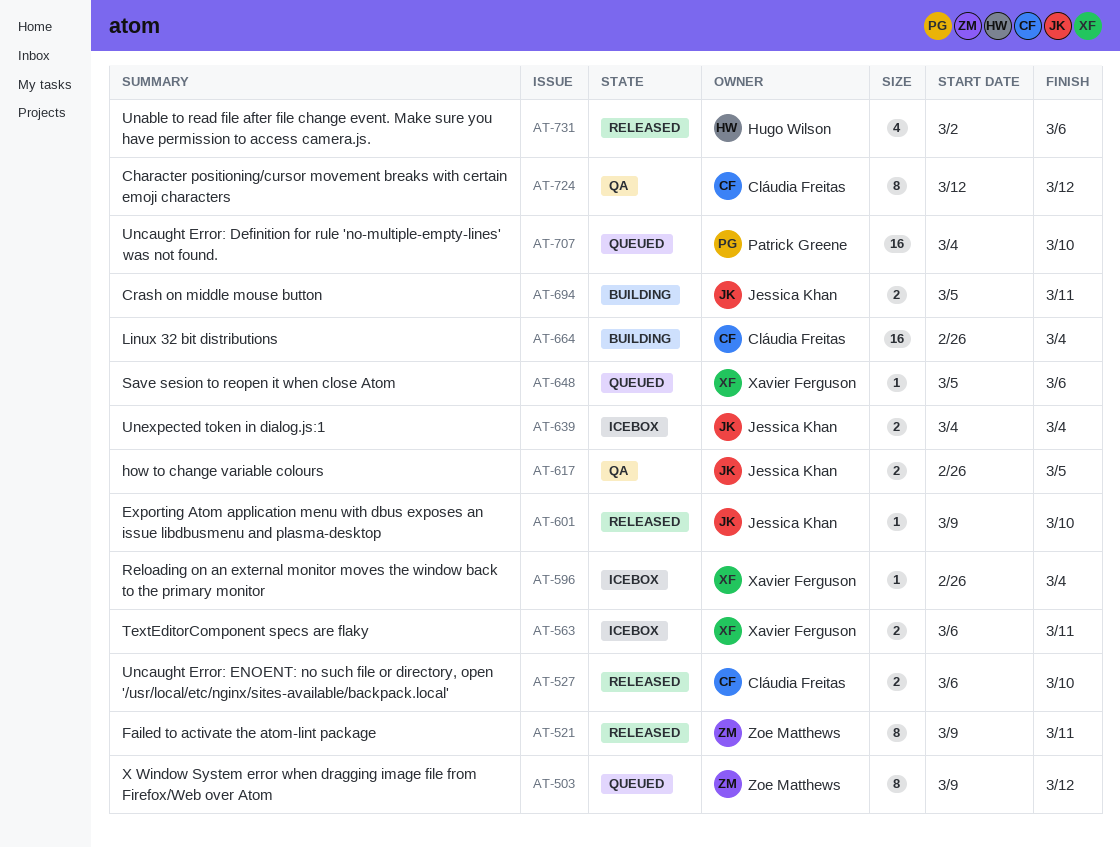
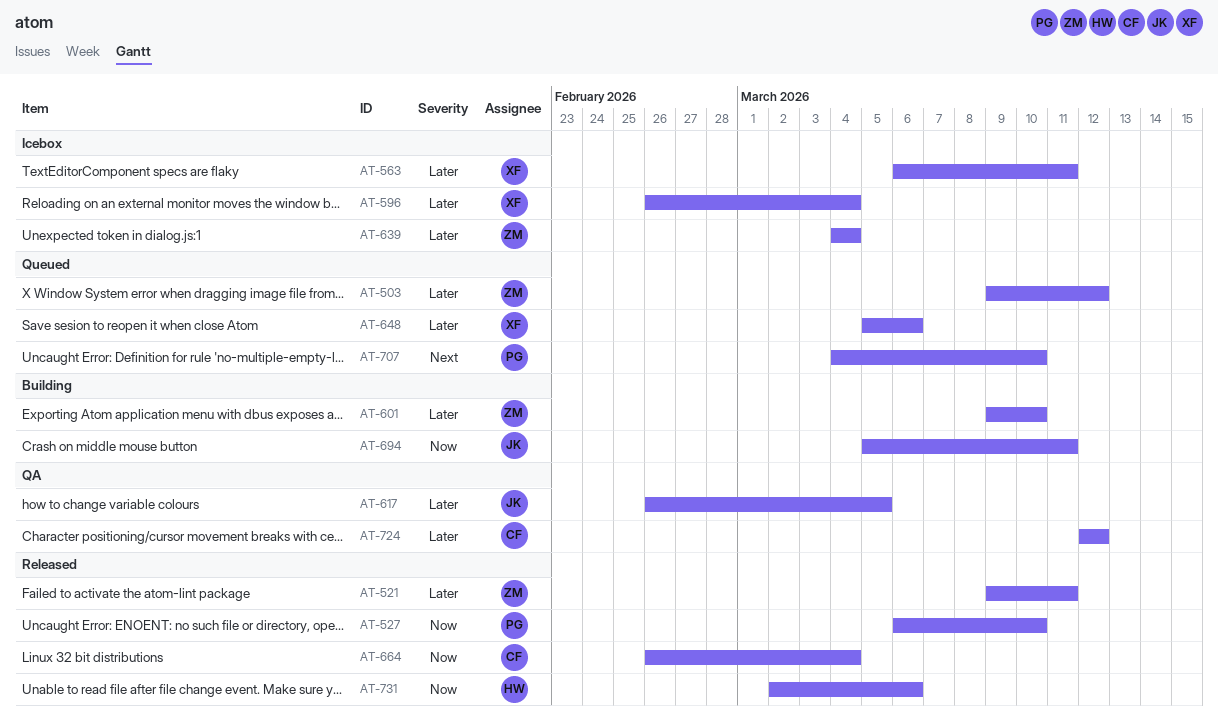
AT-527, owner: Cláudia Freitas -> Patrick Greene
AT-601, status: Released -> Building
AT-601, owner: Jessica Khan -> Zoe Matthews
AT-639, owner: Jessica Khan -> Zoe Matthews
AT-664, status: Building -> Released

